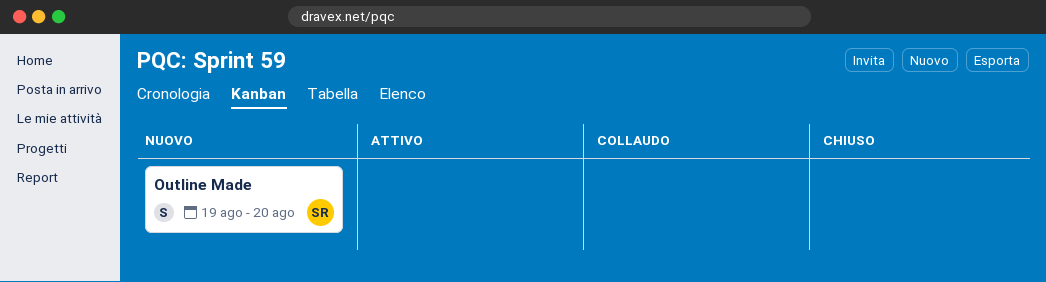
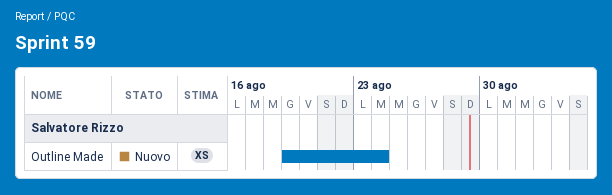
Outline Made, estimate: S -> XS
Outline Made, due: Aug 20 -> Aug 24

